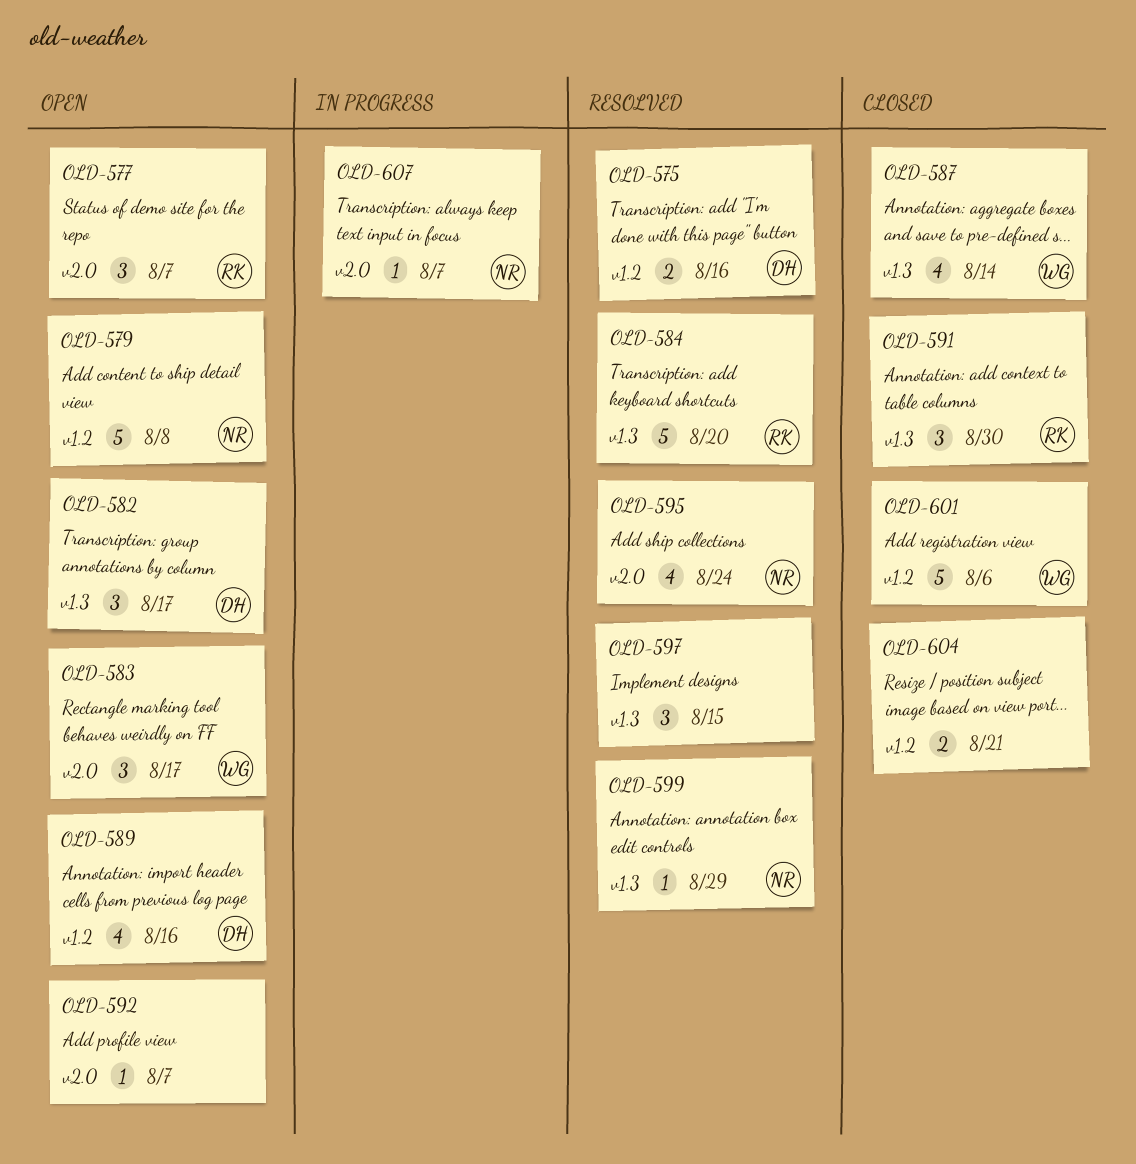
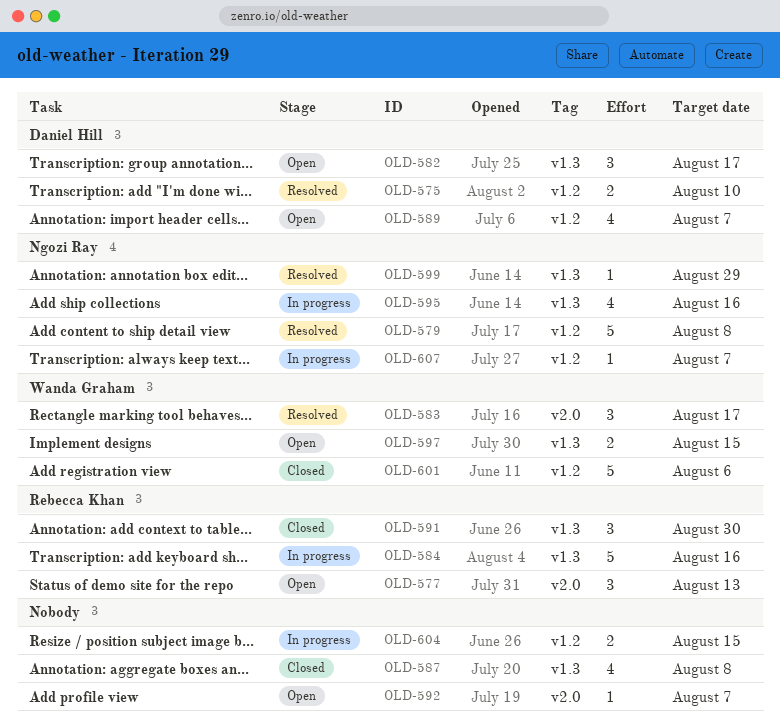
OLD-575, due: Aug 16 -> Aug 10
OLD-577, due: Aug 7 -> Aug 13
OLD-579, status: Open -> Resolved
OLD-583, status: Open -> Resolved
OLD-584, status: Resolved -> In progress
OLD-584, due: Aug 20 -> Aug 16
OLD-587, owner: Wanda Graham -> none
OLD-587, due: Aug 14 -> Aug 8
OLD-589, due: Aug 16 -> Aug 7
OLD-595, status: Resolved -> In progress
OLD-595, label: v2.0 -> v1.3
OLD-595, due: Aug 24 -> Aug 16
OLD-597, status: Resolved -> Open
OLD-597, owner: none -> Wanda Graham
OLD-597, estimate: 3 -> 2
OLD-604, status: Closed -> In progress
OLD-604, due: Aug 21 -> Aug 15
OLD-607, label: v2.0 -> v1.2

